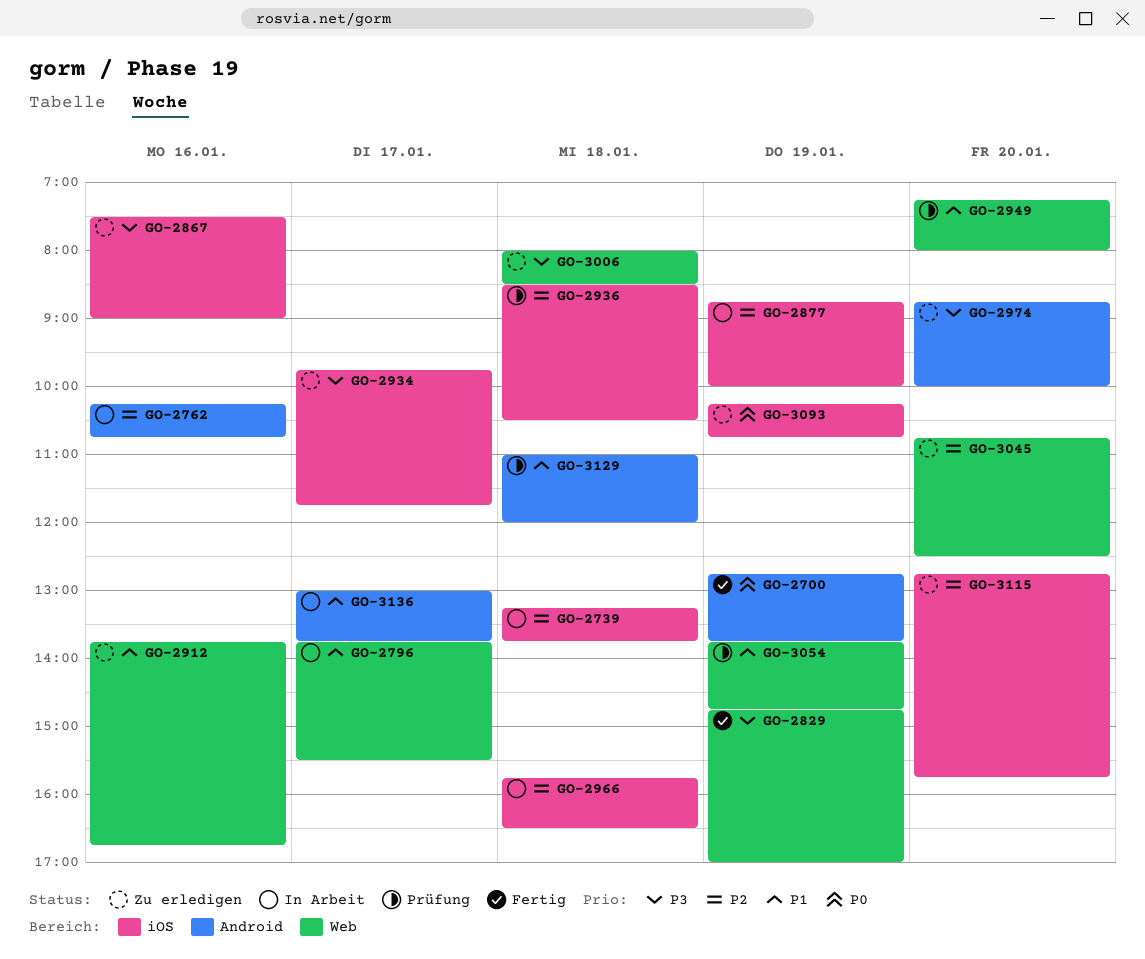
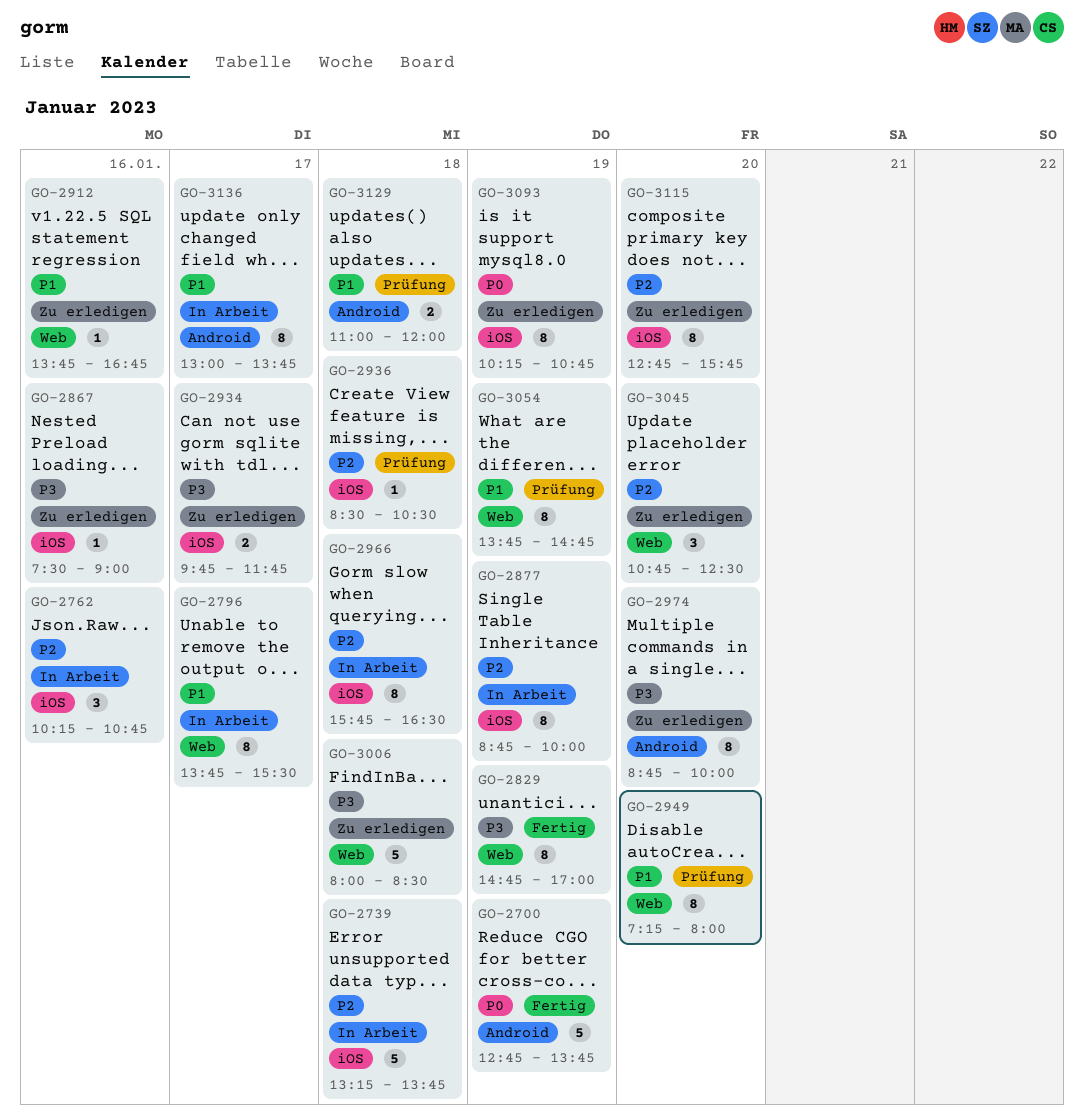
GO-2762, label: Android -> iOS

